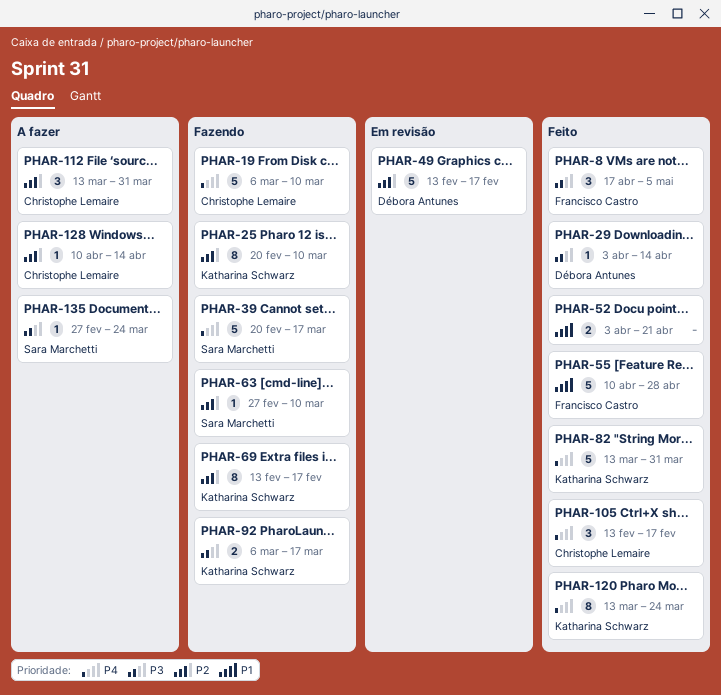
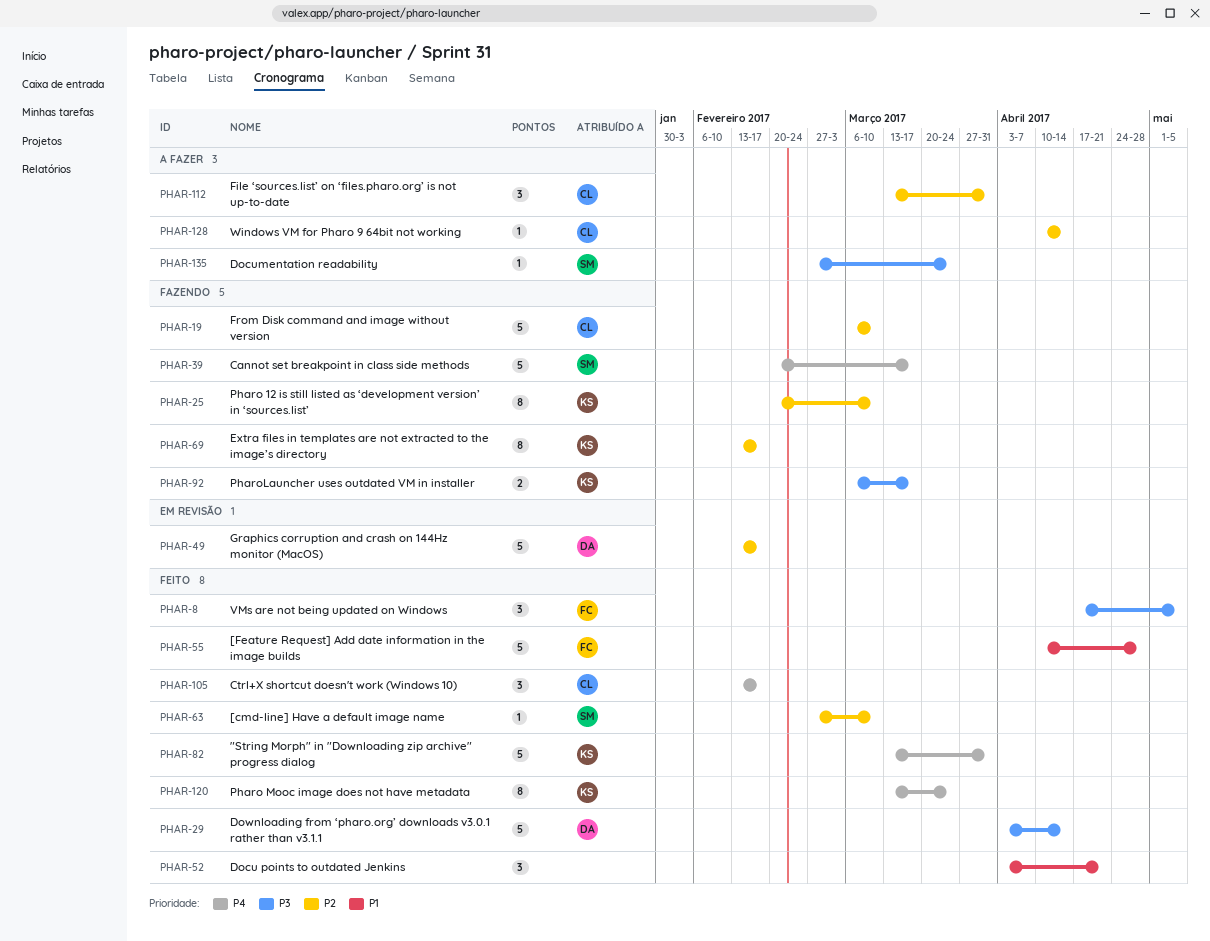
PHAR-19, priority: P4 -> P2
PHAR-29, estimate: 1 -> 5
PHAR-52, estimate: 2 -> 3
PHAR-63, status: Fazendo -> Feito

